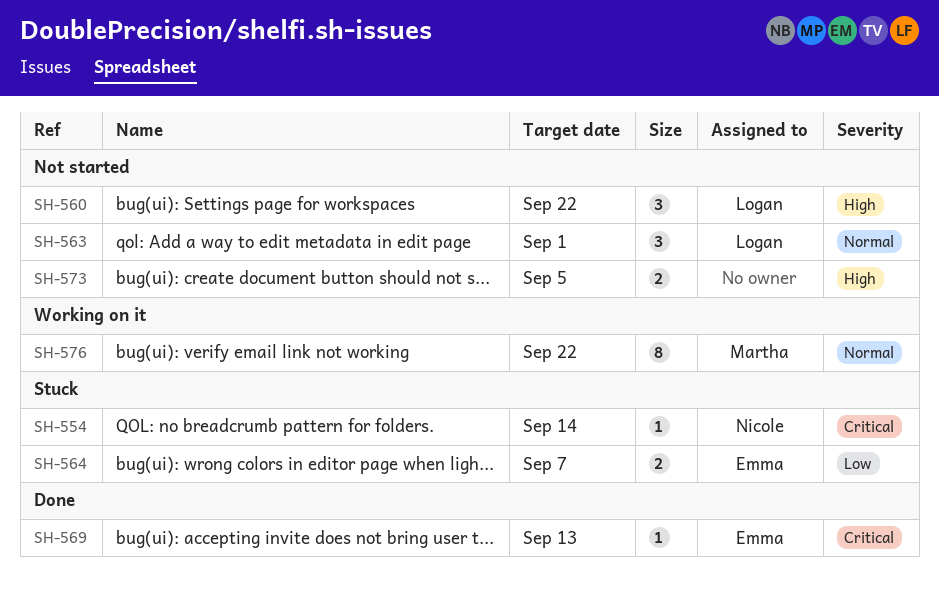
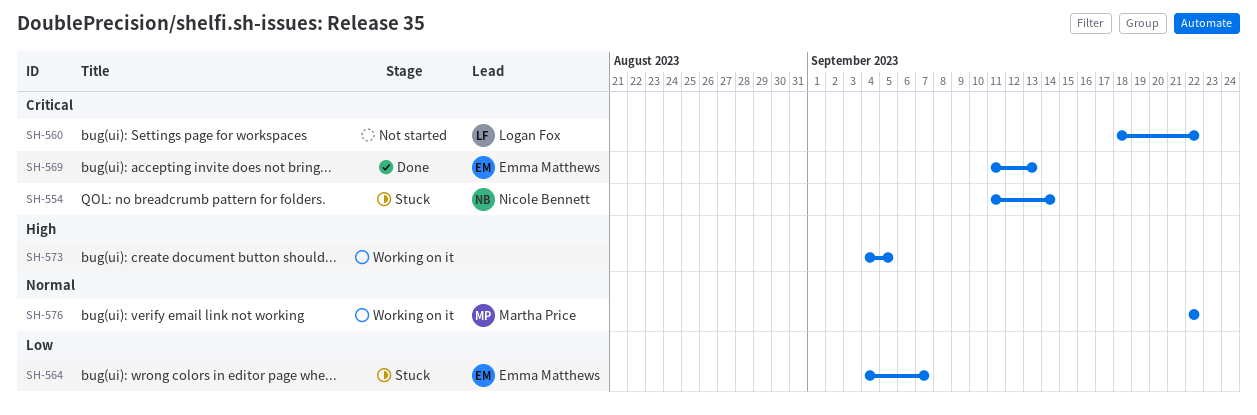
SH-560, priority: High -> Critical
SH-563: present -> none
SH-573, status: Not started -> Working on it

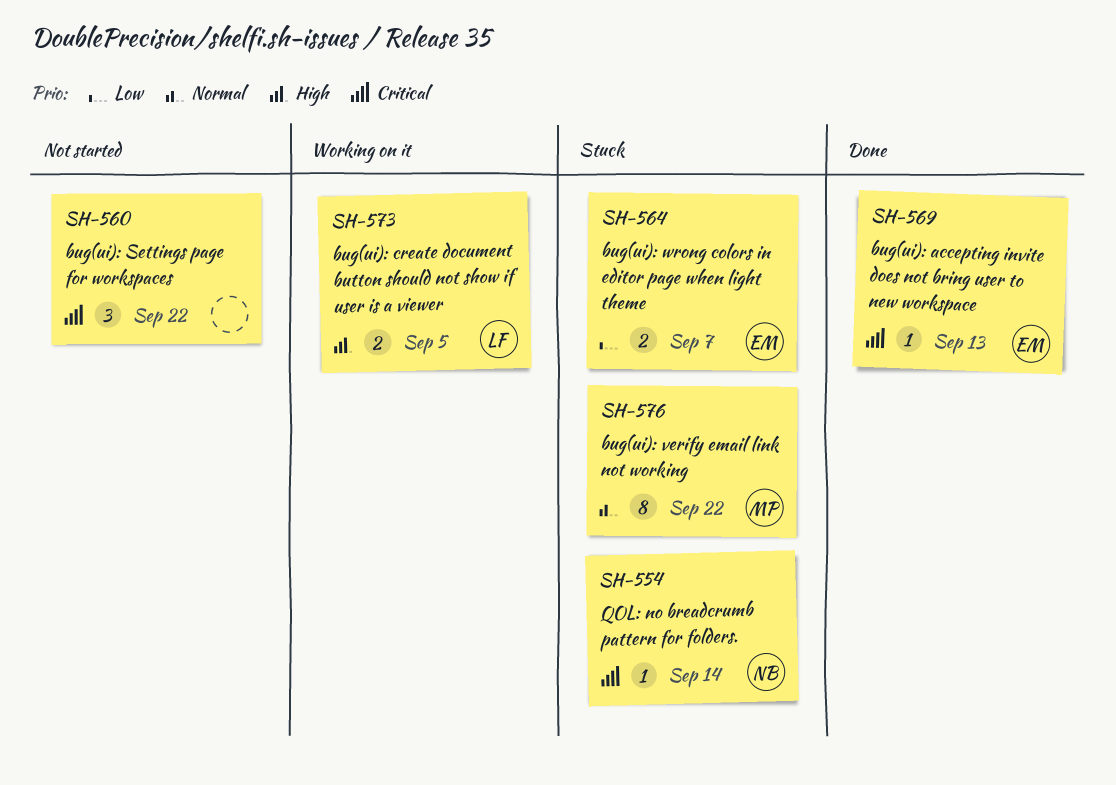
SH-560, owner: Logan Fox -> none
SH-573, owner: none -> Logan Fox
SH-576, status: Working on it -> Stuck

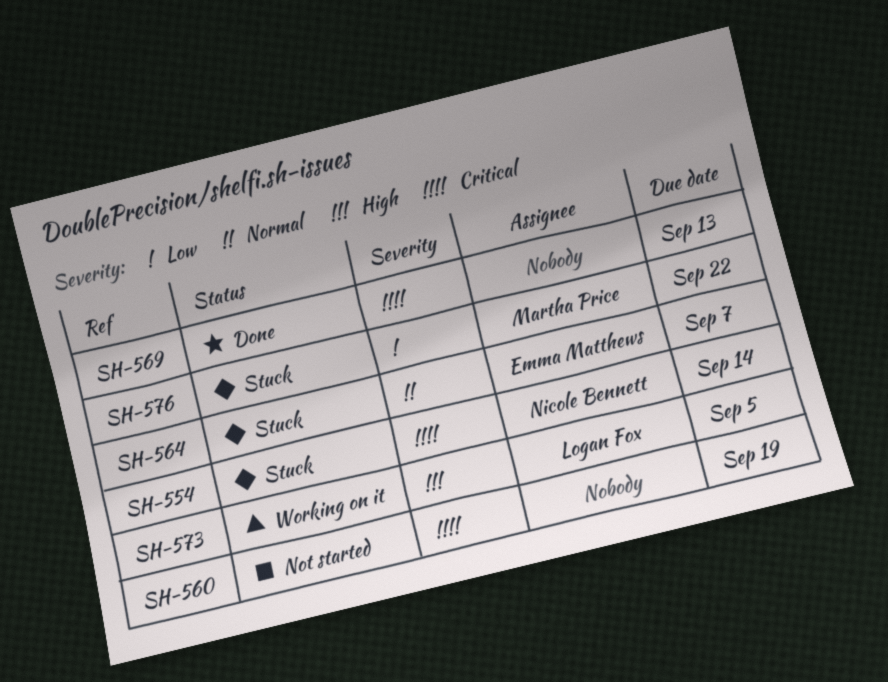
SH-560, due: Sep 22 -> Sep 19
SH-564, priority: Low -> Normal
SH-569, owner: Emma Matthews -> none
SH-576, priority: Normal -> Low

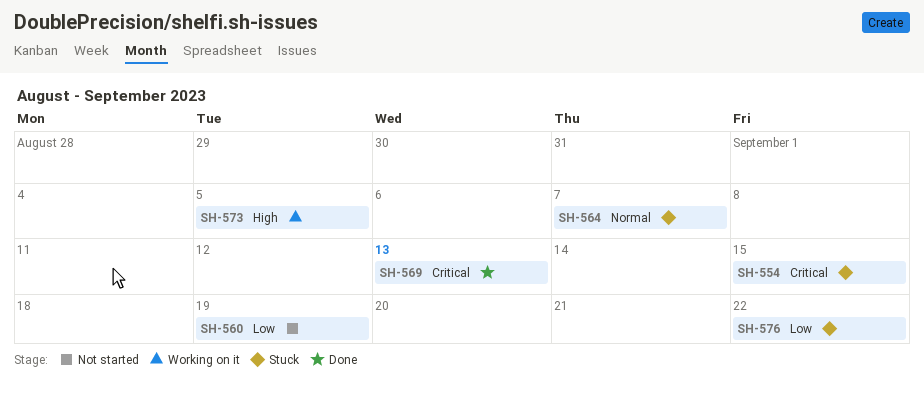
SH-554, due: Sep 14 -> Sep 15
SH-560, priority: Critical -> Low

